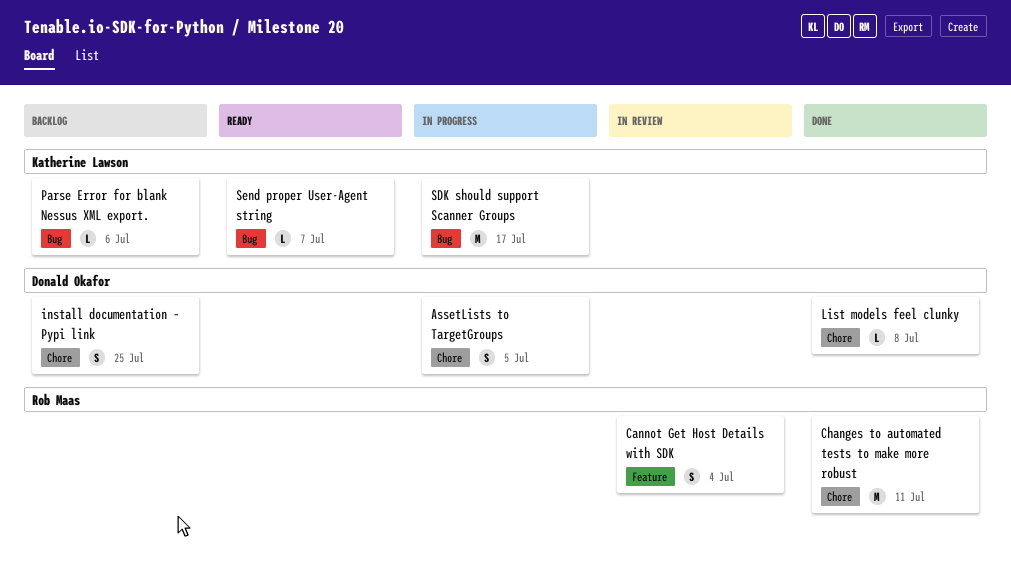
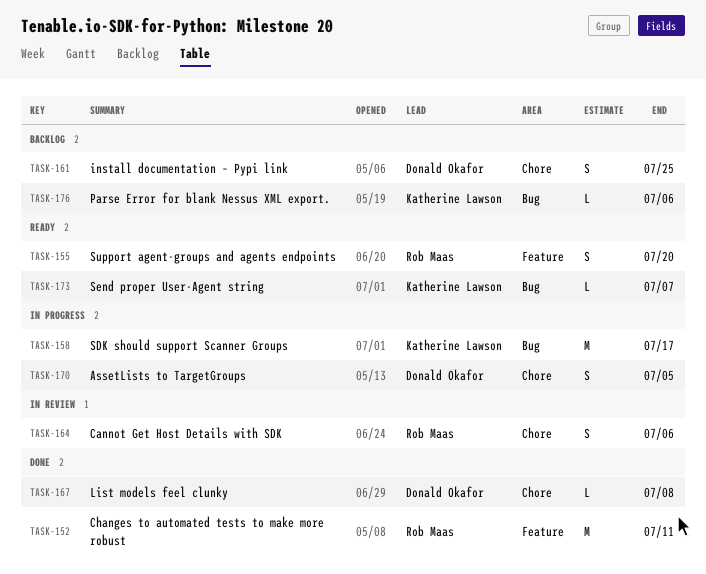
Cannot Get Host Details with SDK, label: Feature -> Chore
Cannot Get Host Details with SDK, due: Jul 4 -> Jul 6
Changes to automated tests to make more robust, label: Chore -> Feature
Support agent-groups and agents endpoints: none -> present

